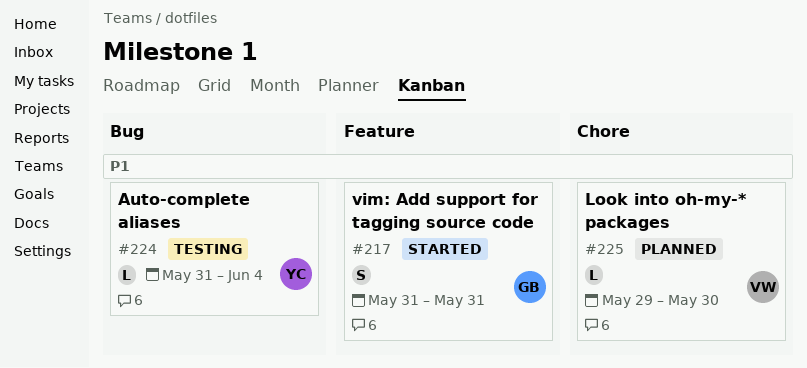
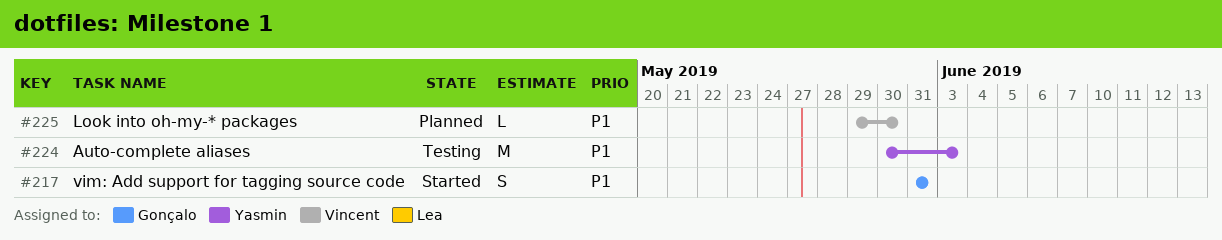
#224, estimate: L -> M
#224, start: May 31 -> May 30
#224, due: Jun 4 -> Jun 3

